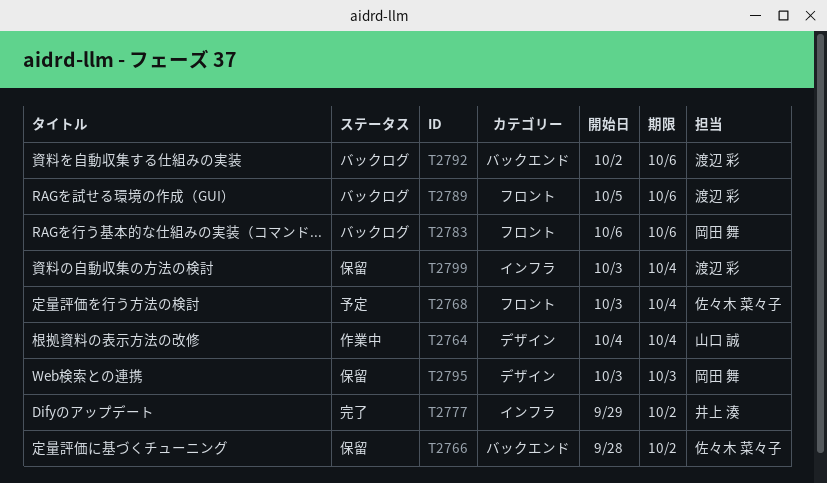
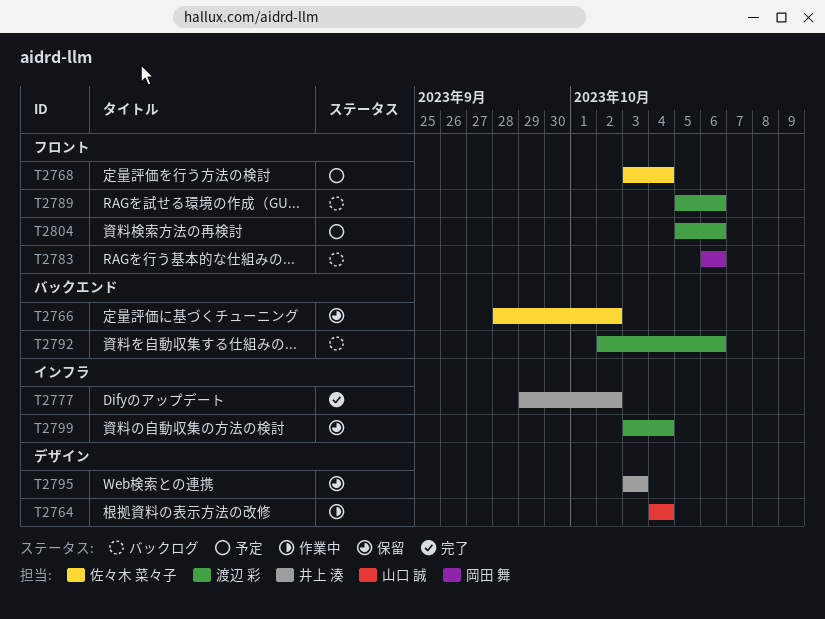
T2795, owner: 岡田 舞 -> 井上 湊
T2804: none -> present

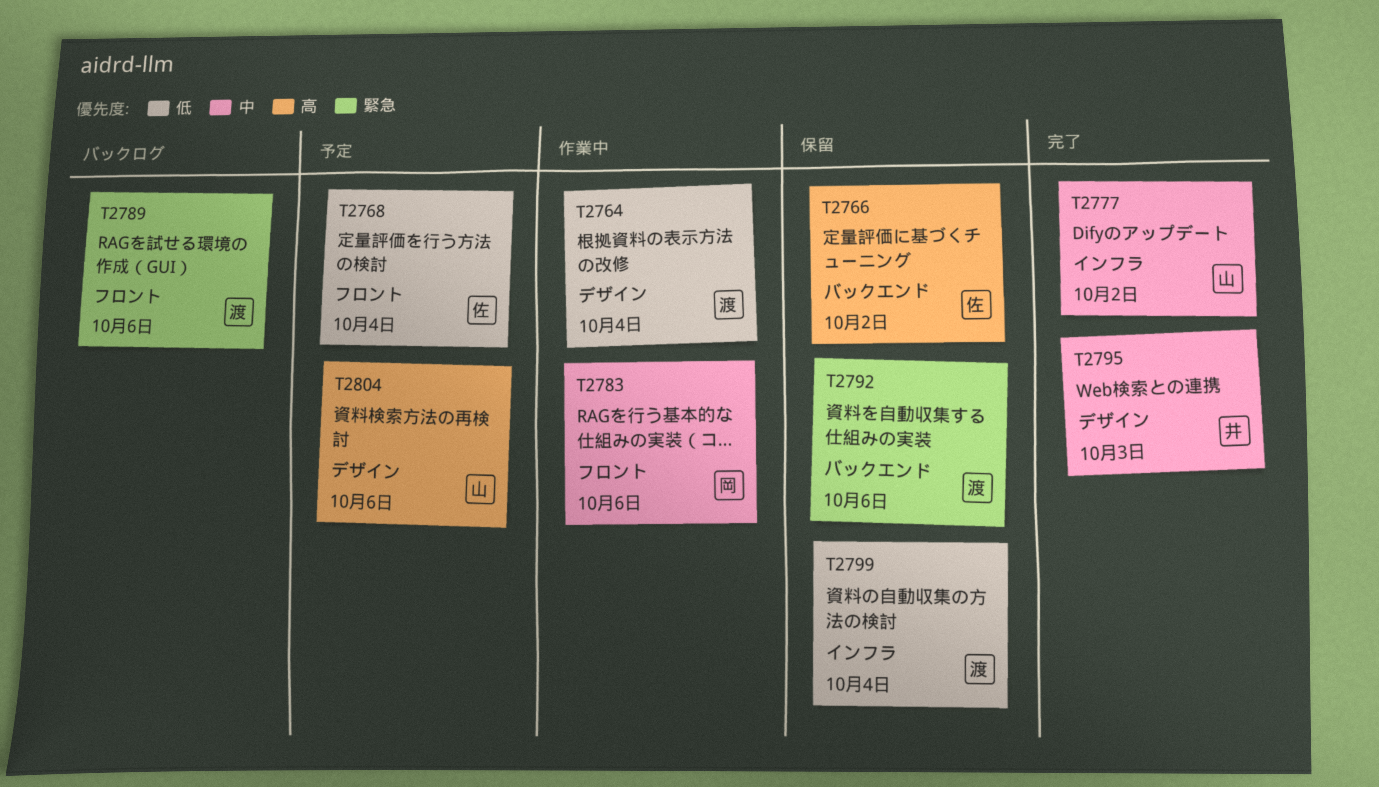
T2764, owner: 山口 誠 -> 渡辺 彩
T2777, owner: 井上 湊 -> 山口 誠
T2783, status: バックログ -> 作業中
T2792, status: バックログ -> 保留
T2795, status: 保留 -> 完了
T2804, owner: 渡辺 彩 -> 山口 誠
T2804, label: フロント -> デザイン

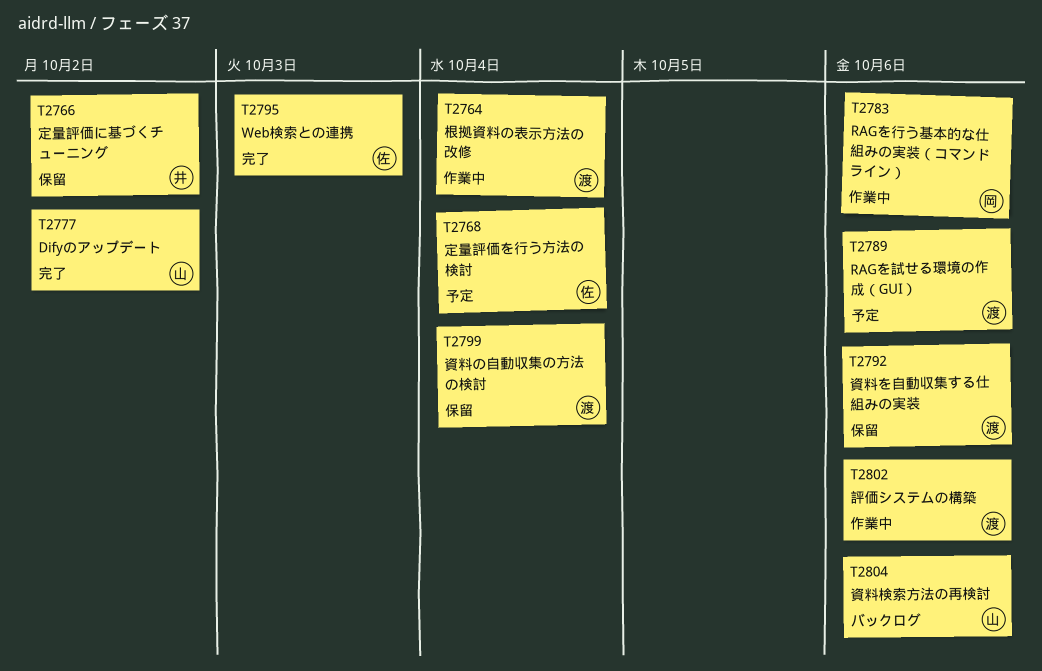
T2766, owner: 佐 -> 井
T2789, status: バックログ -> 予定
T2795, owner: 井 -> 佐
T2802: none -> present
T2804, status: 予定 -> バックログ

